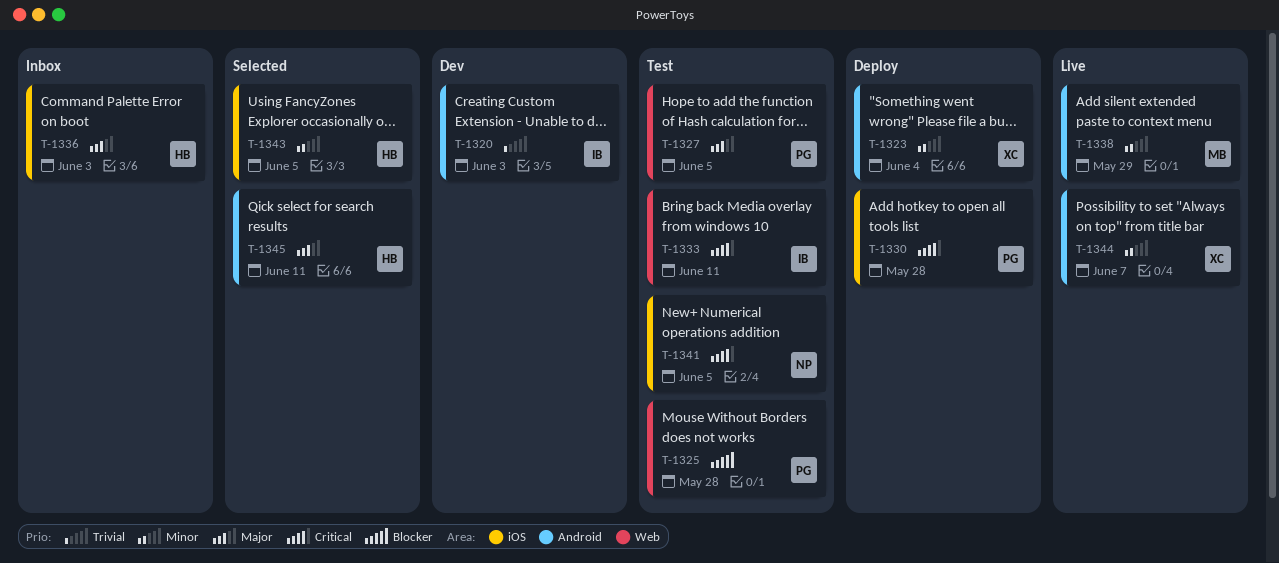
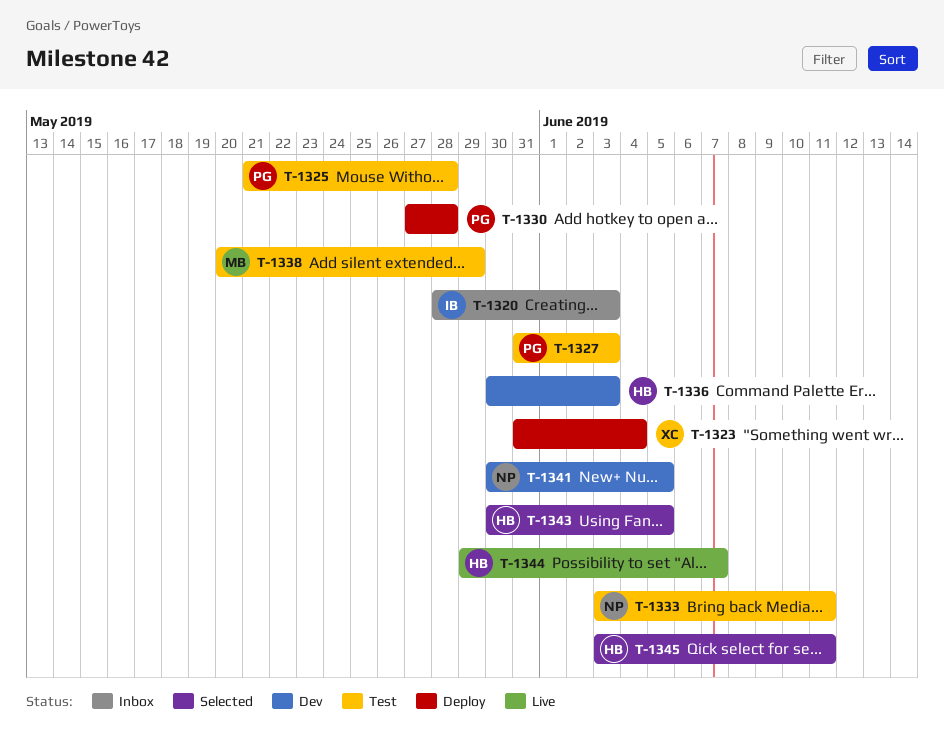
T-1320, status: Dev -> Inbox
T-1327, due: Jun 5 -> Jun 3
T-1333, owner: IB -> NP
T-1336, status: Inbox -> Dev
T-1338, status: Live -> Test
T-1341, status: Test -> Dev
T-1344, owner: XC -> HB

